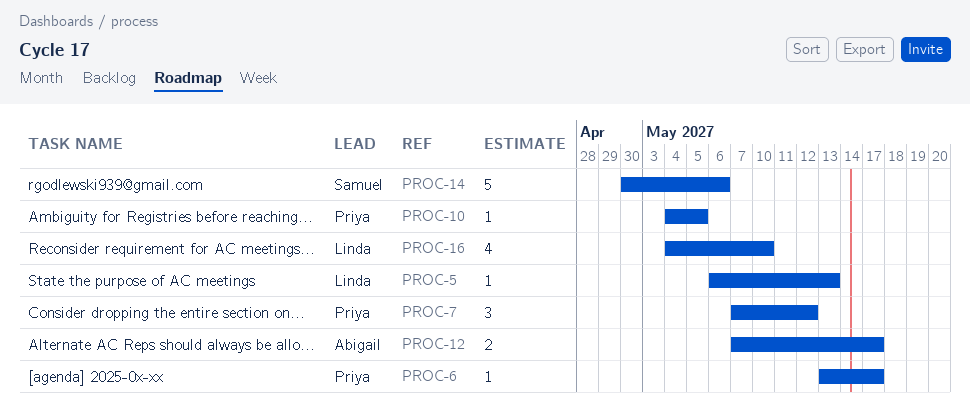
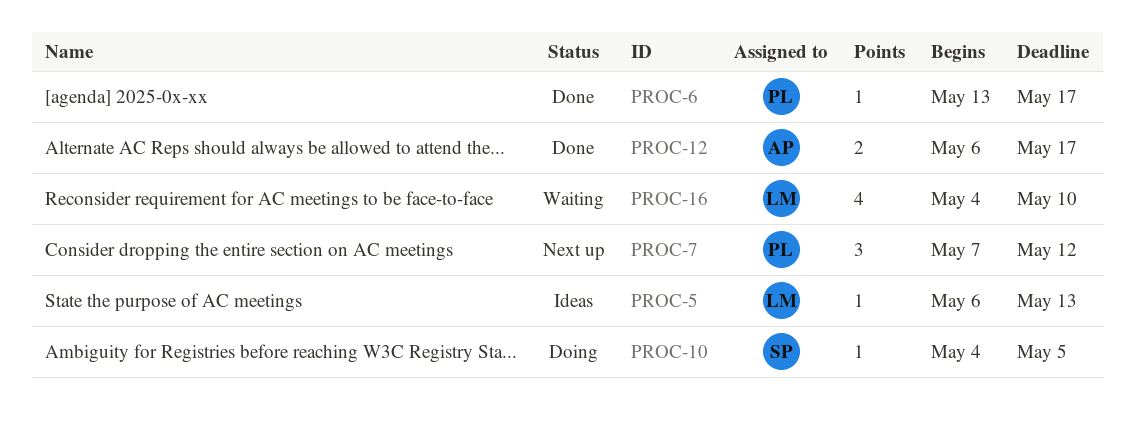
PROC-10, owner: Priya -> Samuel
PROC-12, start: May 7 -> May 6
PROC-14: present -> none

